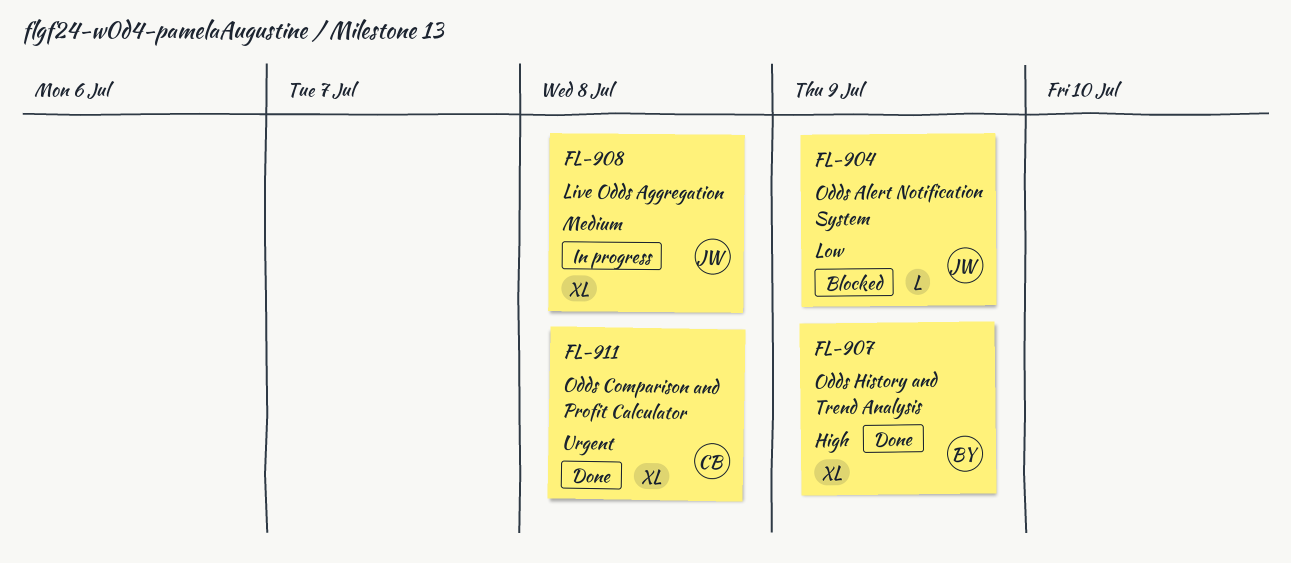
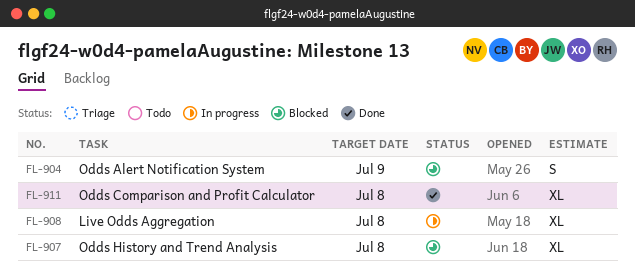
FL-904, estimate: L -> S
FL-907, status: Done -> Blocked
FL-907, due: Jul 9 -> Jul 8

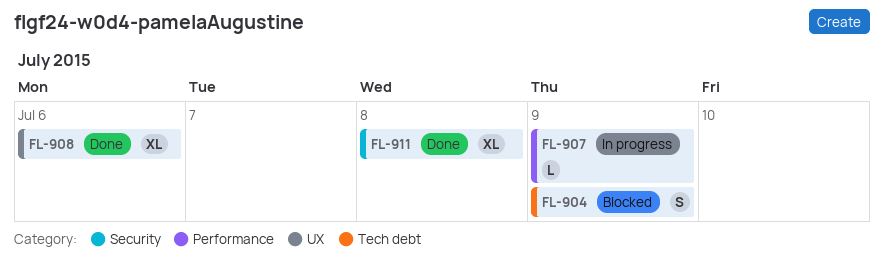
FL-907, status: Blocked -> In progress
FL-907, estimate: XL -> L
FL-907, due: Jul 8 -> Jul 9
FL-908, status: In progress -> Done
FL-908, due: Jul 8 -> Jul 6

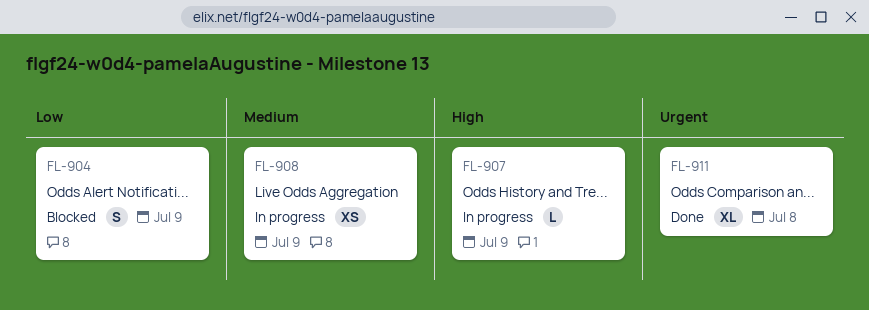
FL-908, status: Done -> In progress
FL-908, estimate: XL -> XS
FL-908, due: Jul 6 -> Jul 9

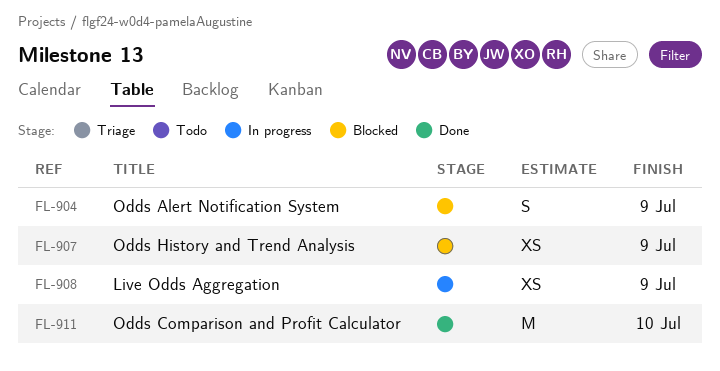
FL-907, status: In progress -> Blocked
FL-907, estimate: L -> XS
FL-911, estimate: XL -> M
FL-911, due: Jul 8 -> Jul 10

